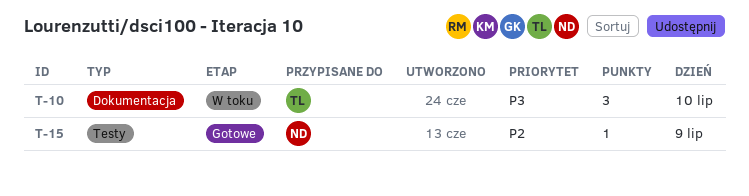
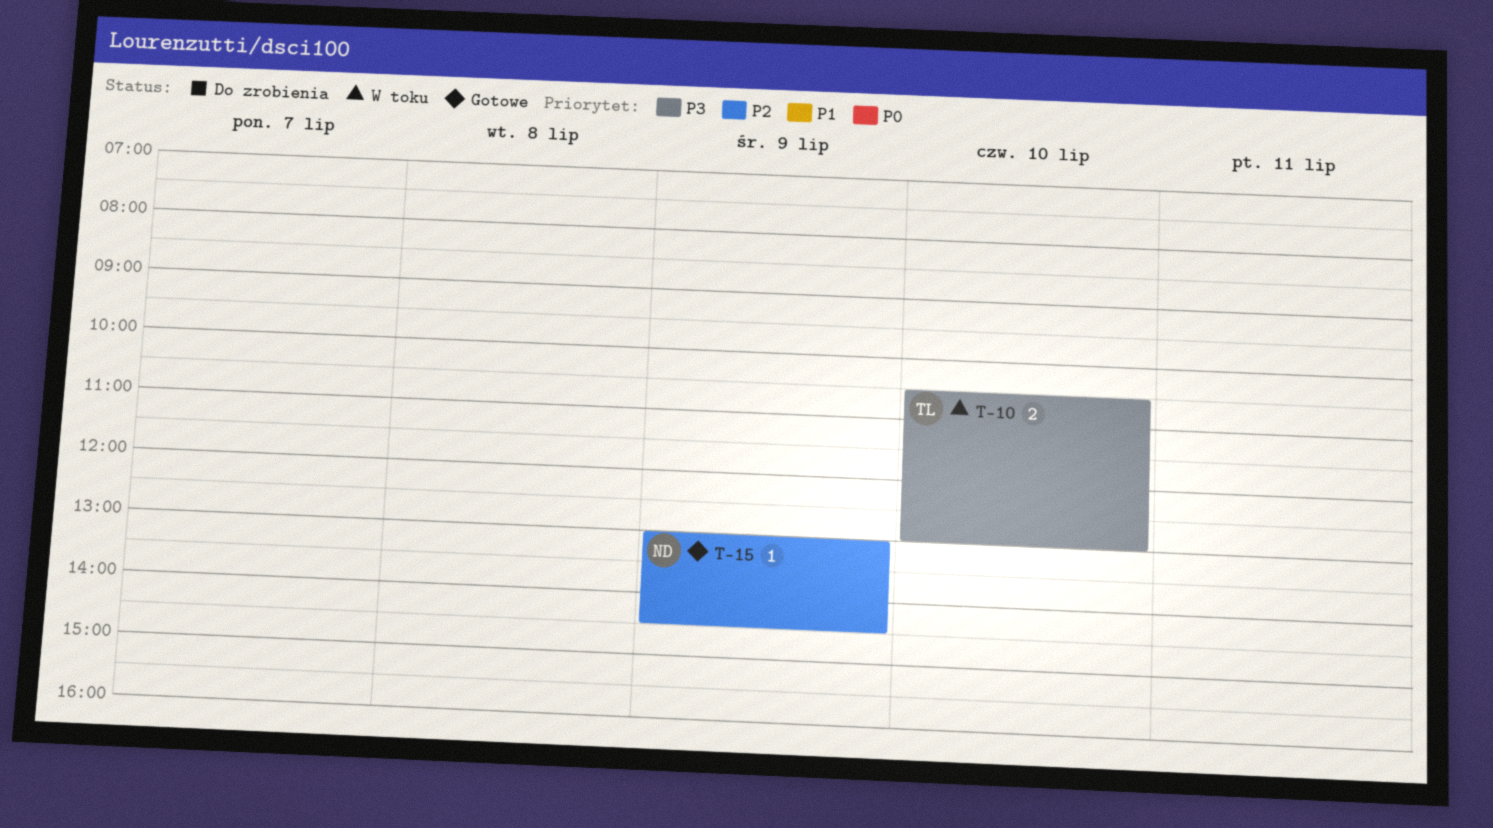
T-10, estimate: 3 -> 2

